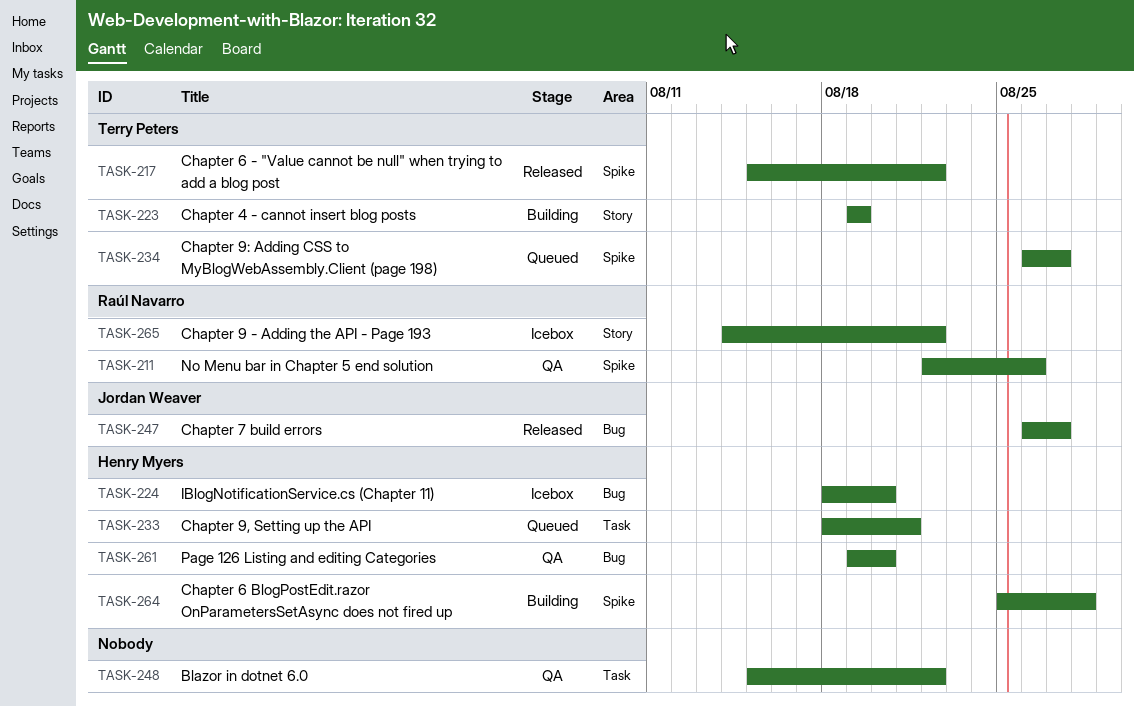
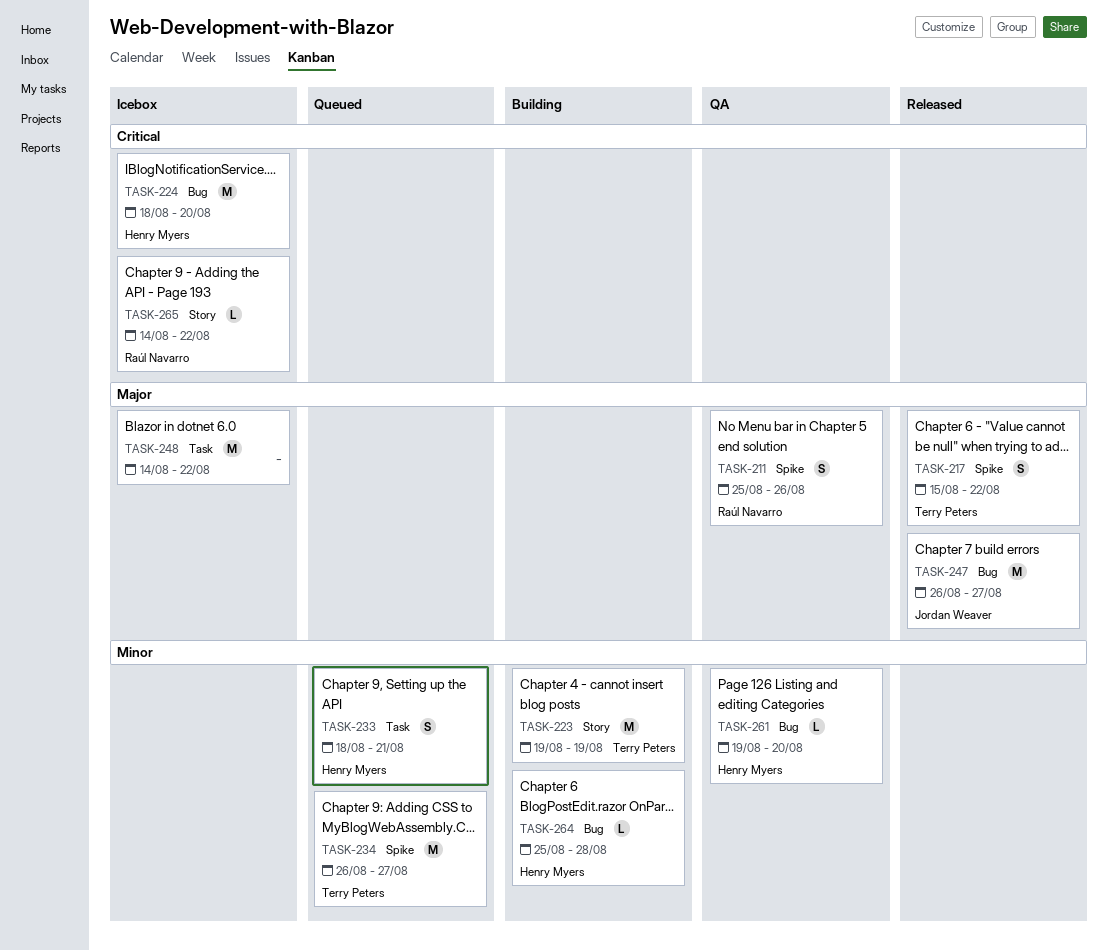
TASK-211, start: Aug 22 -> Aug 25
TASK-248, status: QA -> Icebox
TASK-248, start: Aug 15 -> Aug 14
TASK-264, label: Spike -> Bug

